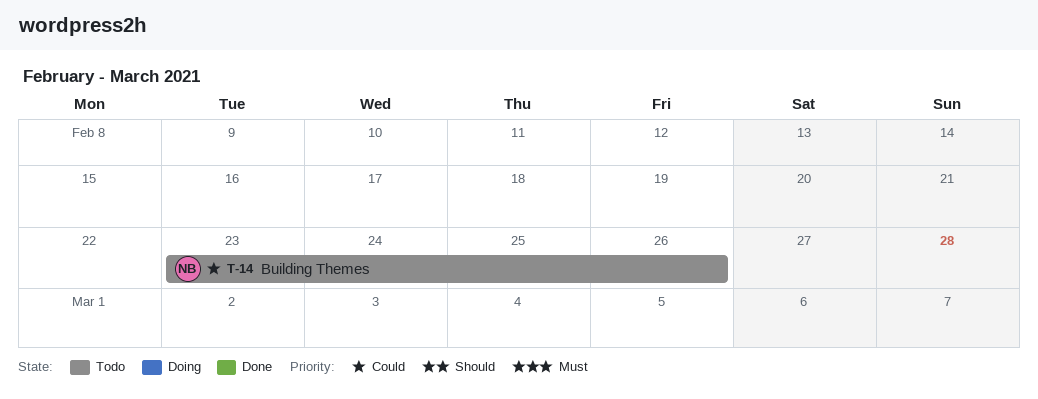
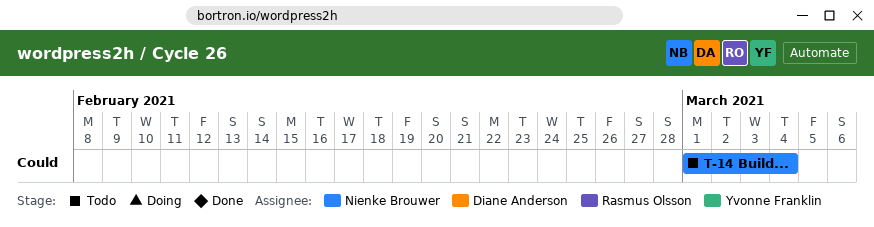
T-14, start: Feb 23 -> Mar 1
T-14, due: Feb 26 -> Mar 4

